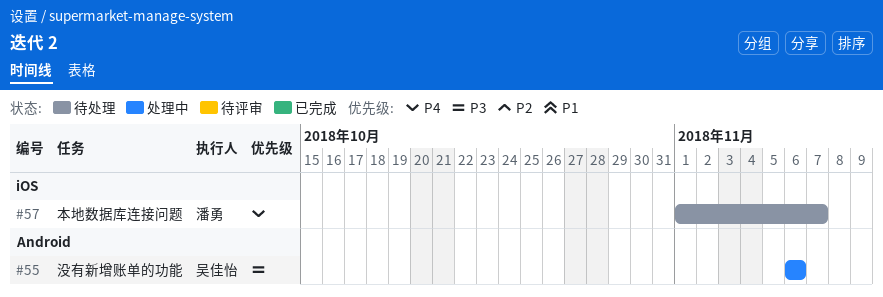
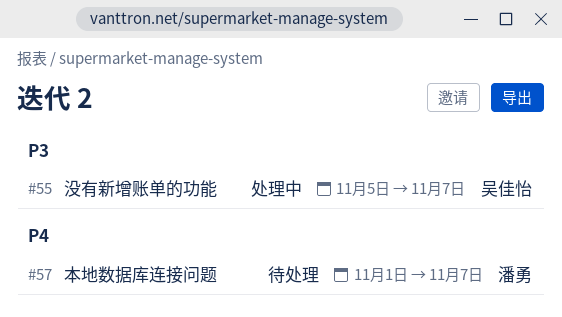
#55, start: Nov 6 -> Nov 5
#55, due: Nov 6 -> Nov 7

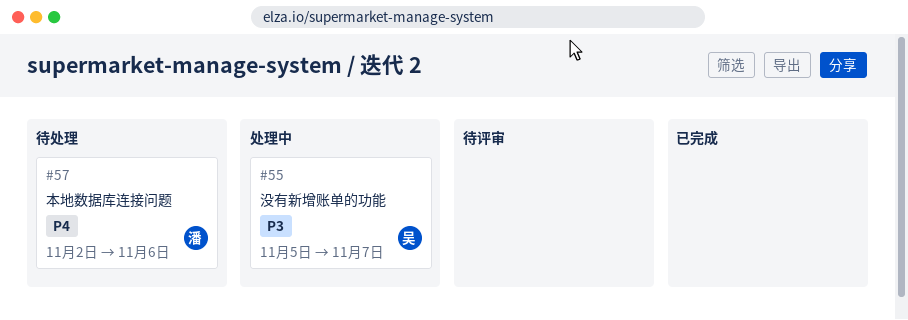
#57, start: Nov 1 -> Nov 2
#57, due: Nov 7 -> Nov 6

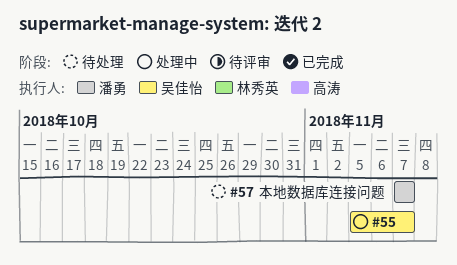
#57, start: Nov 2 -> Nov 7
#57, due: Nov 6 -> Nov 7

